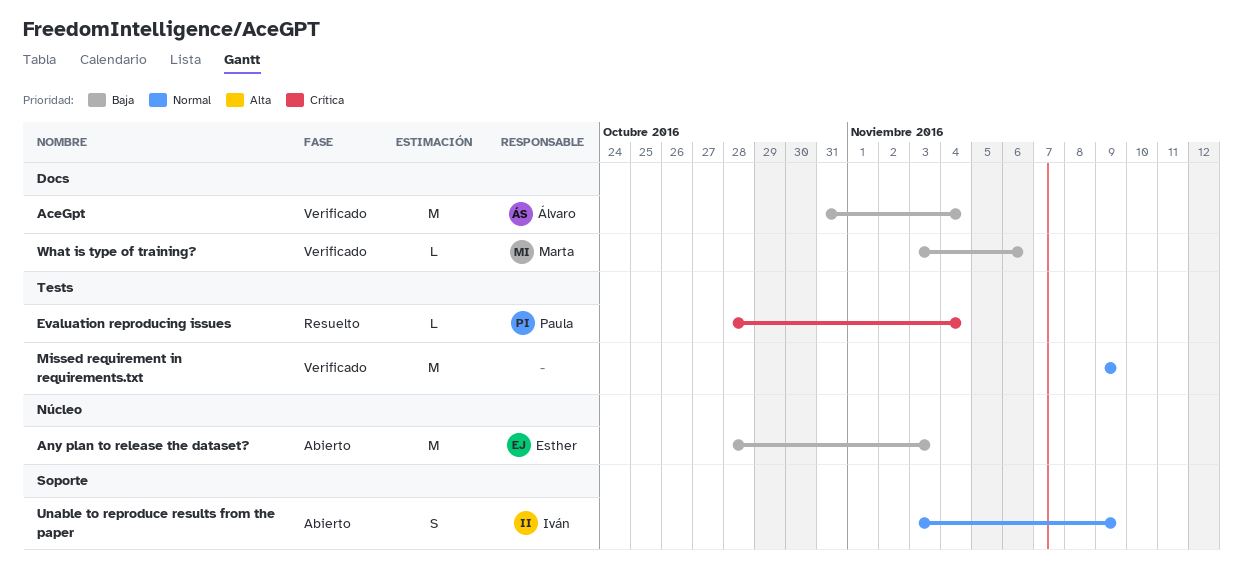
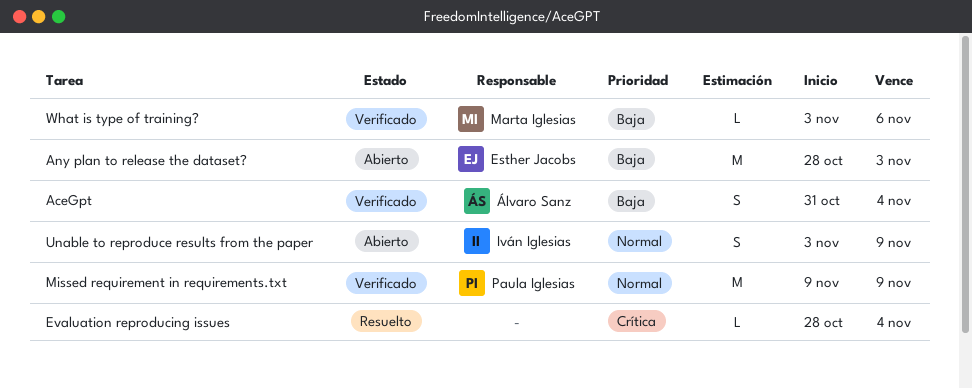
AceGpt, estimate: M -> S
Evaluation reproducing issues, owner: Paula Iglesias -> none
Missed requirement in requirements.txt, owner: none -> Paula Iglesias

